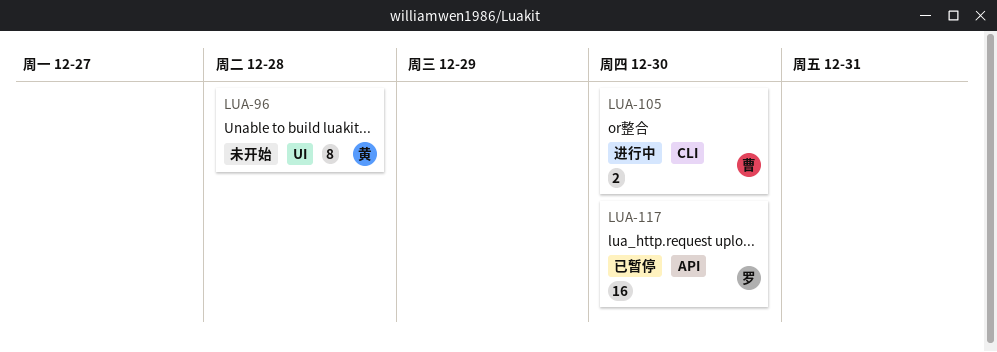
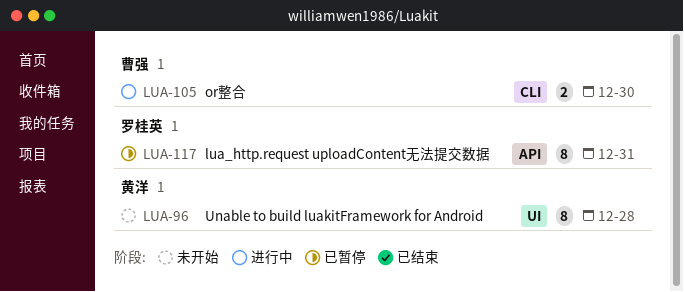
LUA-117, estimate: 16 -> 8
LUA-117, due: Dec 30 -> Dec 31

